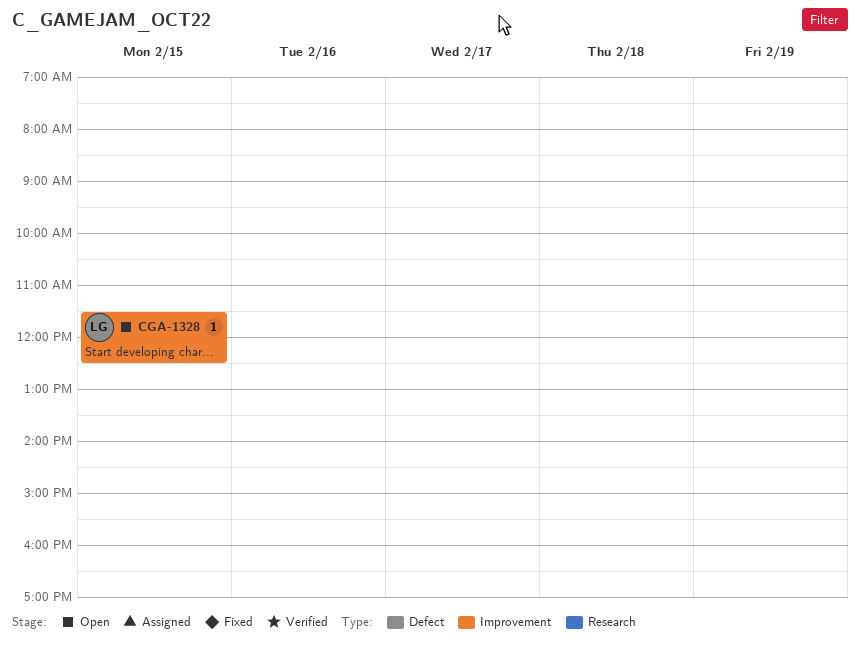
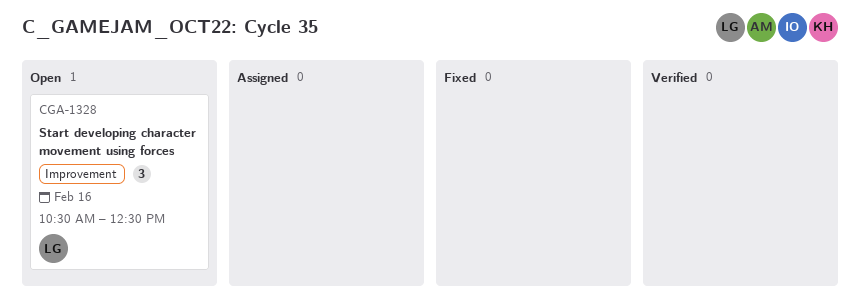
CGA-1328, estimate: 1 -> 3
CGA-1328, day: Feb 15 -> Feb 16
CGA-1328, begins: 11:30 -> 10:30

